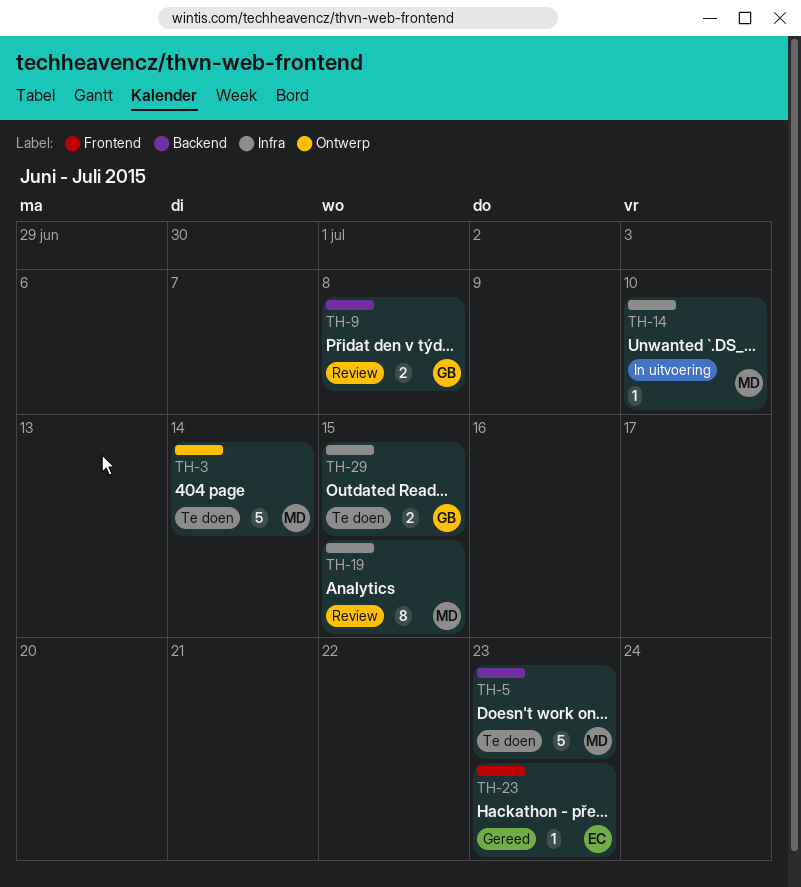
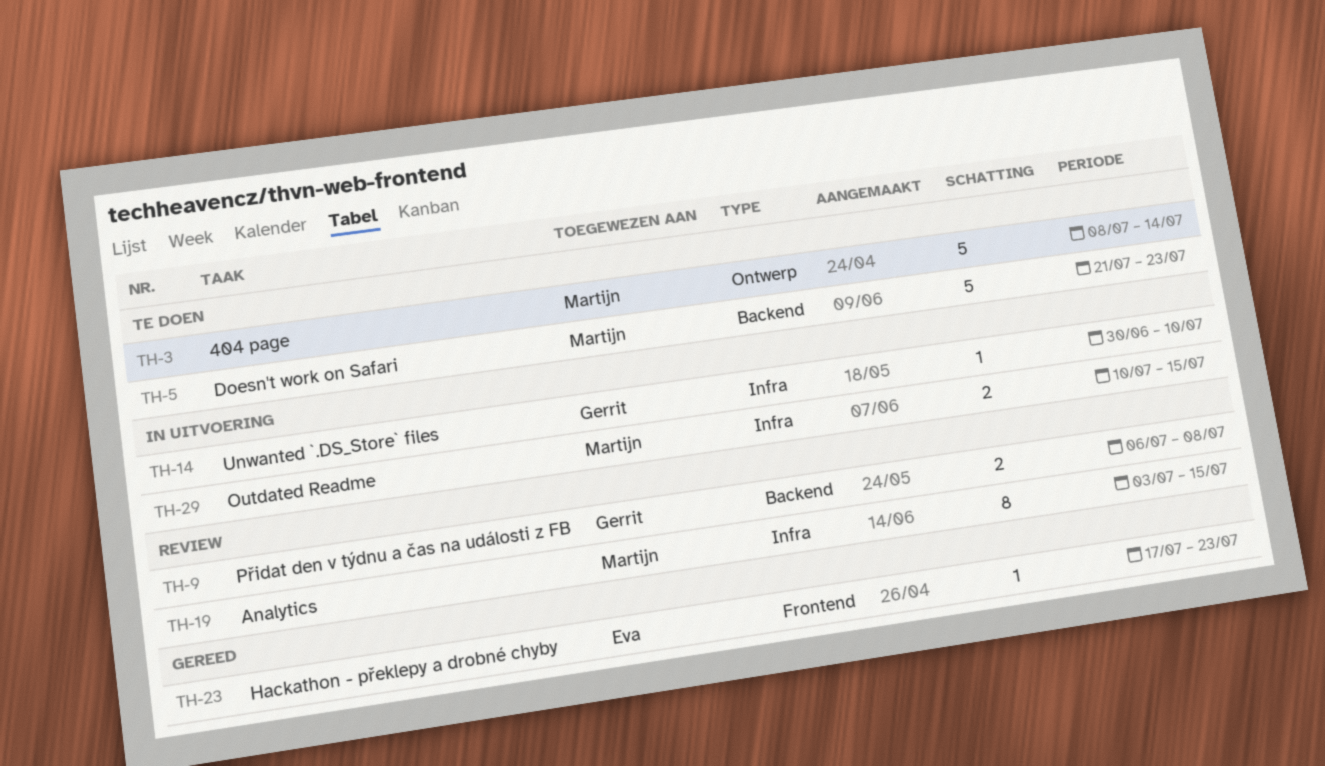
TH-14, owner: Martijn -> Gerrit
TH-29, status: Te doen -> In uitvoering
TH-29, owner: Gerrit -> Martijn

